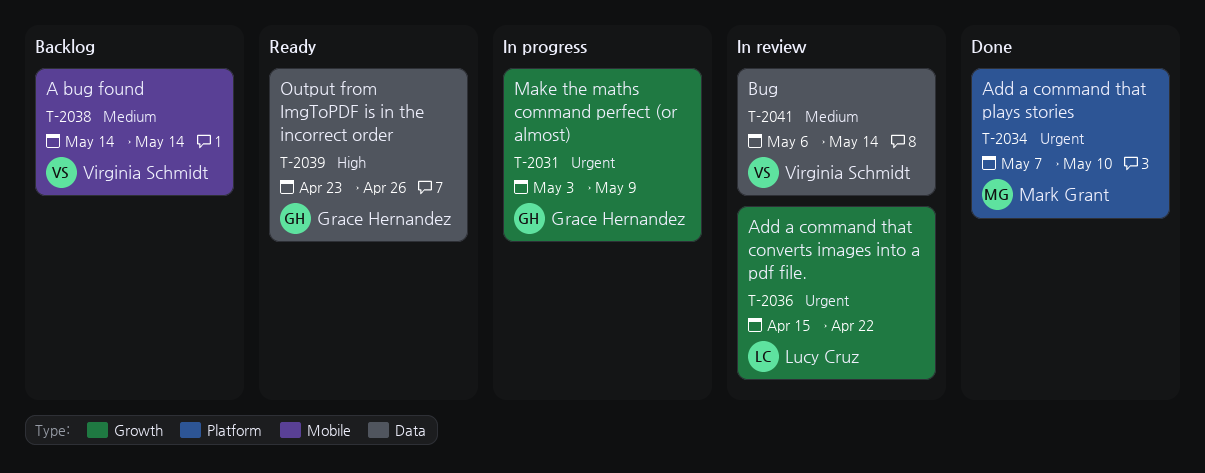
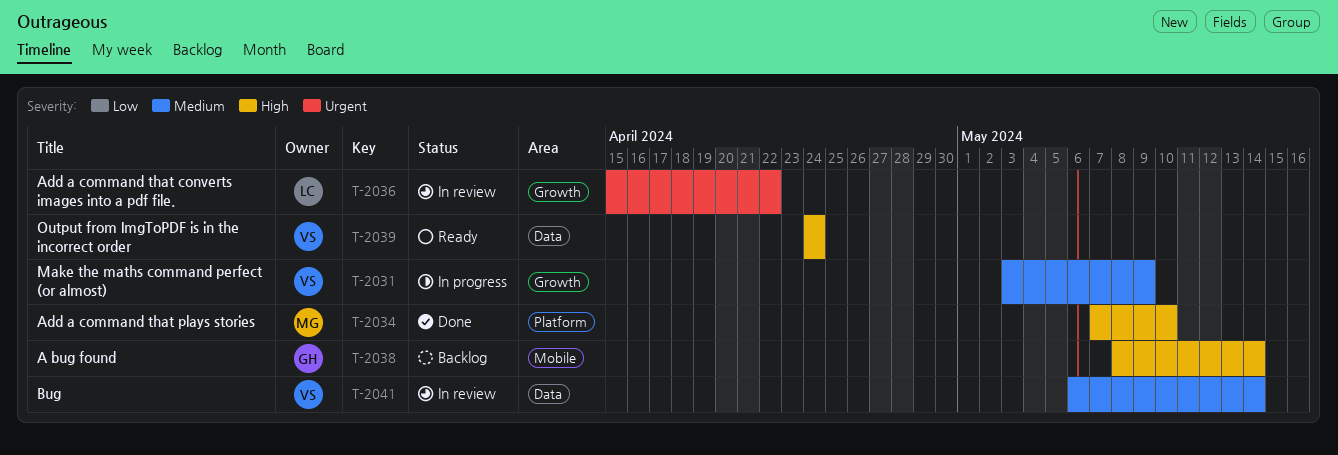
T-2031, owner: Grace Hernandez -> Virginia Schmidt
T-2031, priority: Urgent -> Medium
T-2034, priority: Urgent -> High
T-2038, owner: Virginia Schmidt -> Grace Hernandez
T-2038, priority: Medium -> High
T-2038, start: May 14 -> May 8
T-2039, owner: Grace Hernandez -> Virginia Schmidt
T-2039, start: Apr 23 -> Apr 24
T-2039, due: Apr 26 -> Apr 24

